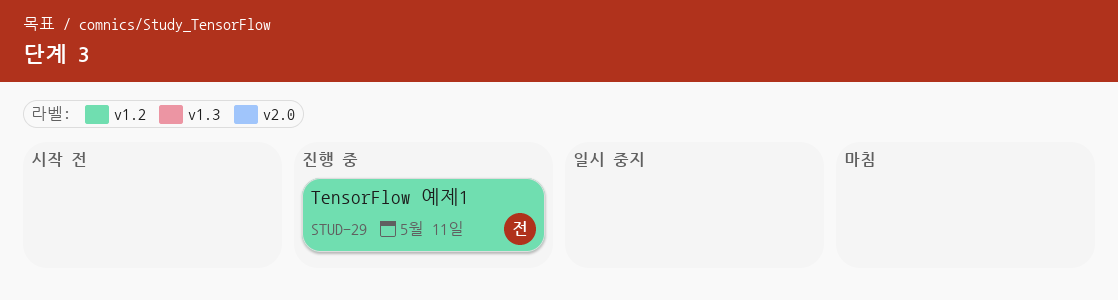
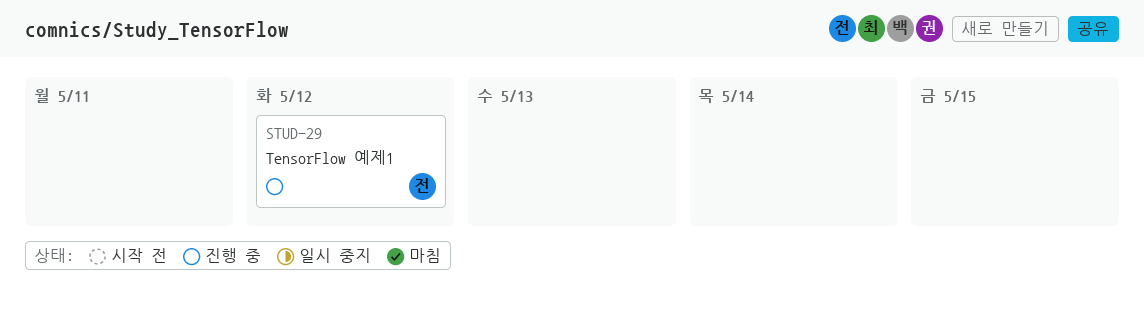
STUD-29, due: May 11 -> May 12

